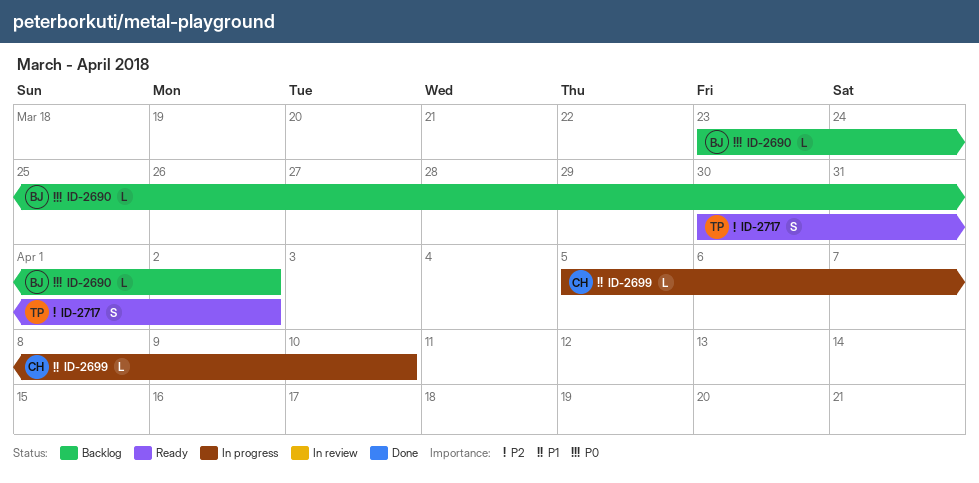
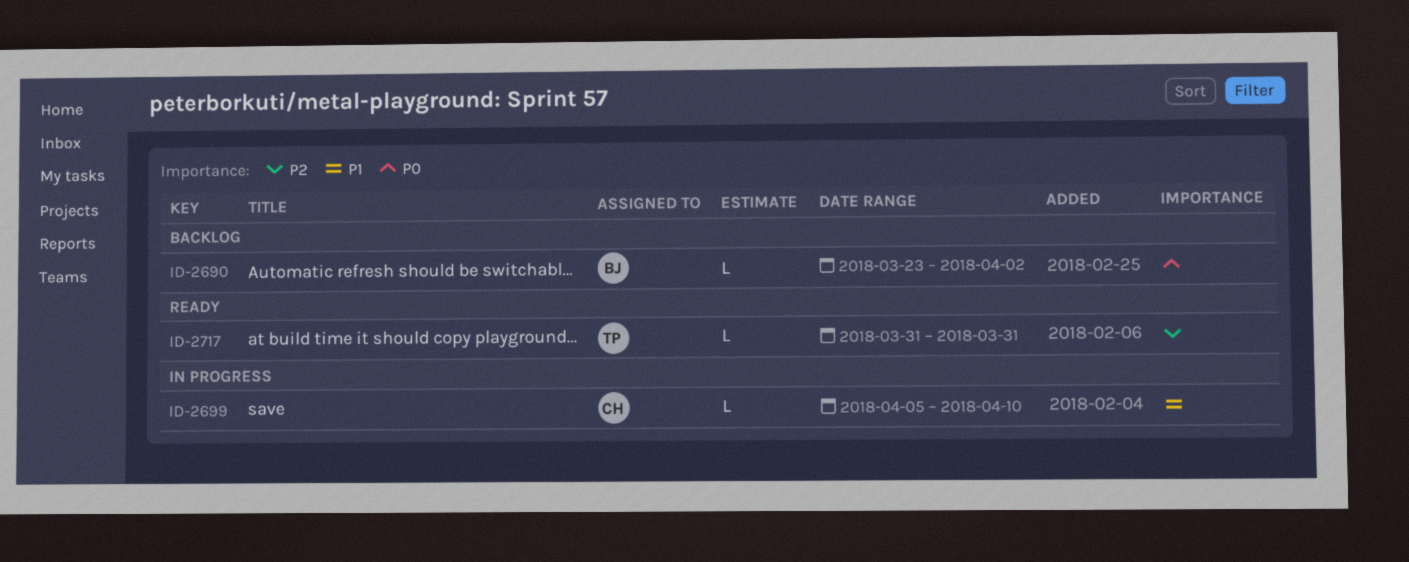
ID-2717, estimate: S -> L
ID-2717, start: Mar 30 -> Mar 31
ID-2717, due: Apr 2 -> Mar 31

